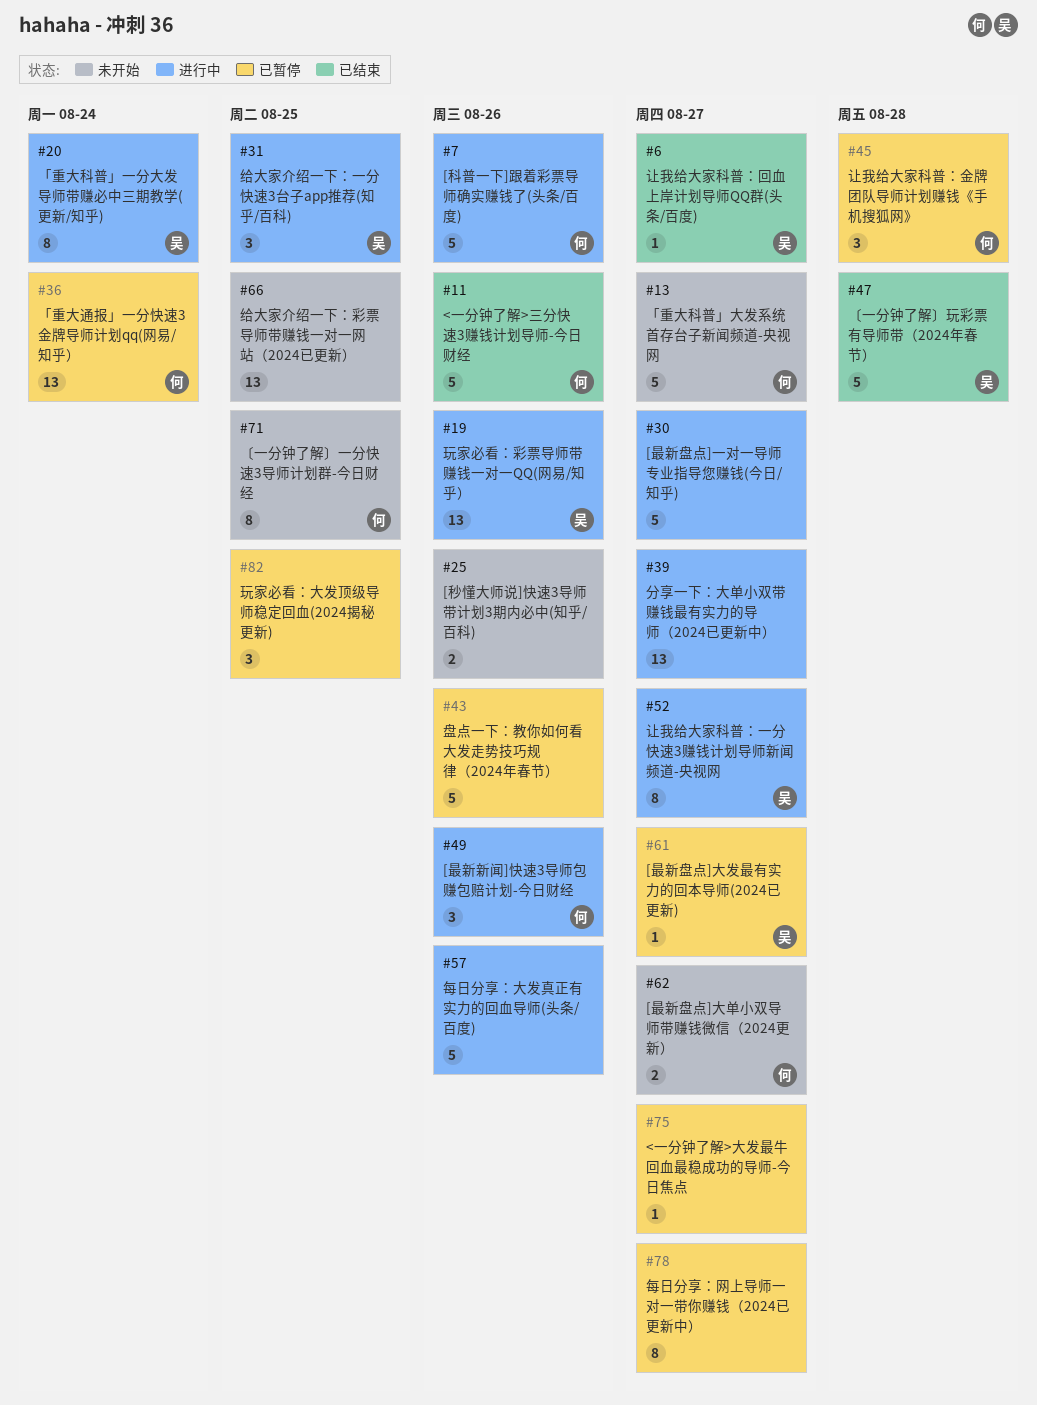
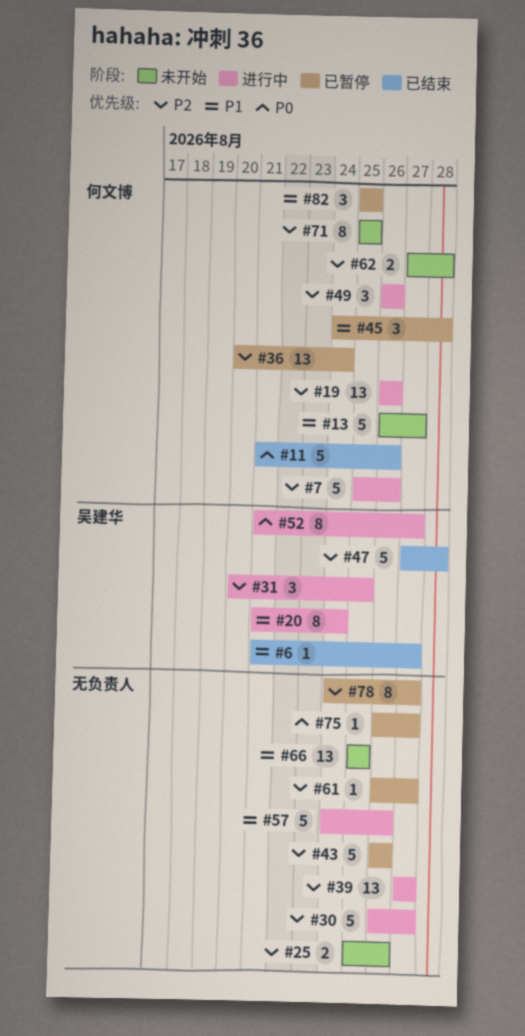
#19, owner: 吴建华 -> 何文博
#61, owner: 吴建华 -> none
#62, due: Aug 27 -> Aug 28
#82, owner: none -> 何文博

